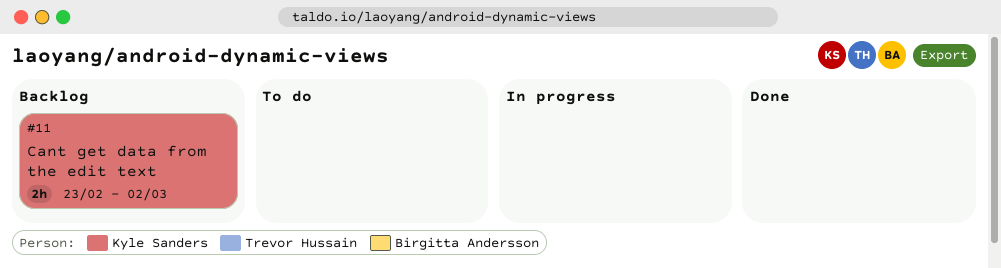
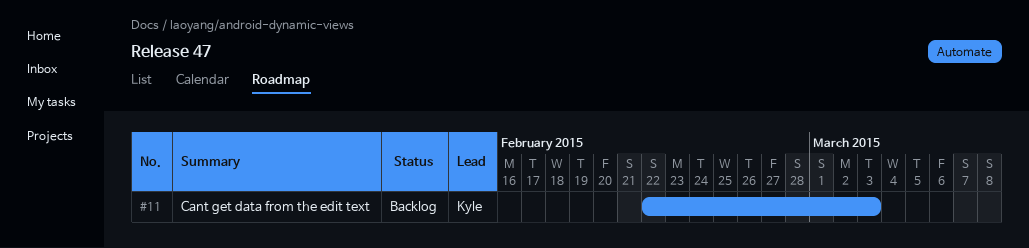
#11, start: Feb 23 -> Feb 22
#11, due: Mar 2 -> Mar 3

